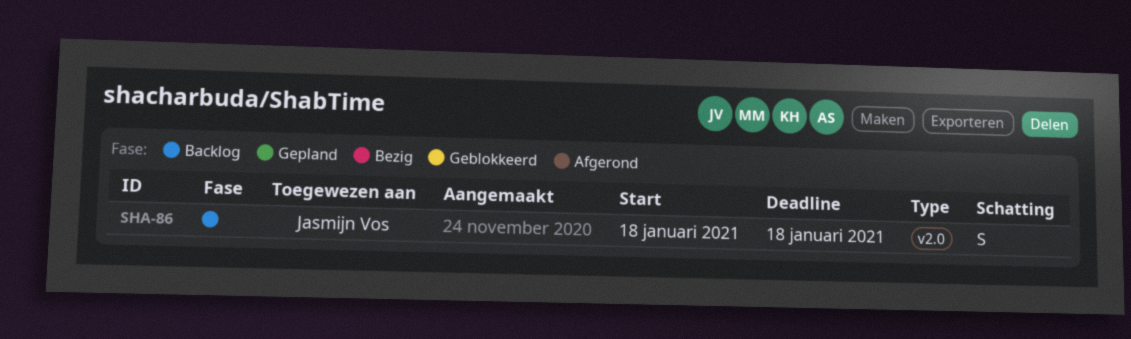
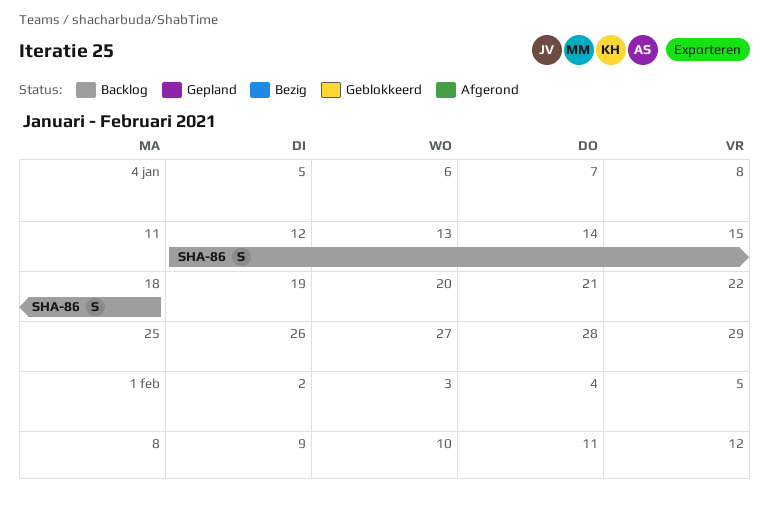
SHA-86, start: Jan 18 -> Jan 12

